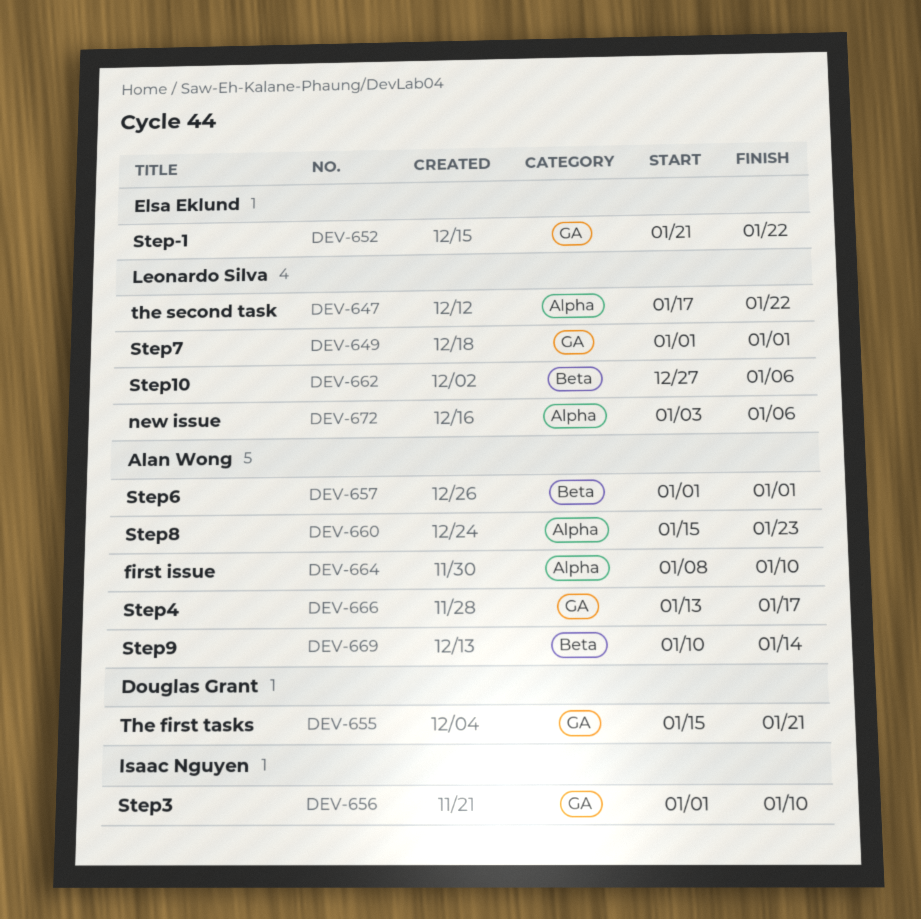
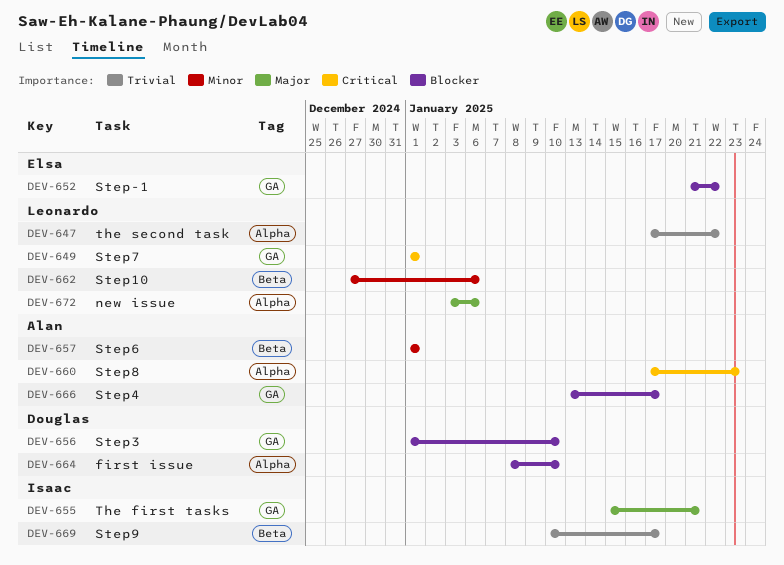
DEV-655, owner: Douglas Grant -> Isaac Nguyen
DEV-656, owner: Isaac Nguyen -> Douglas Grant
DEV-660, start: Jan 15 -> Jan 17
DEV-664, owner: Alan Wong -> Douglas Grant
DEV-669, owner: Alan Wong -> Isaac Nguyen
DEV-669, due: Jan 14 -> Jan 17

